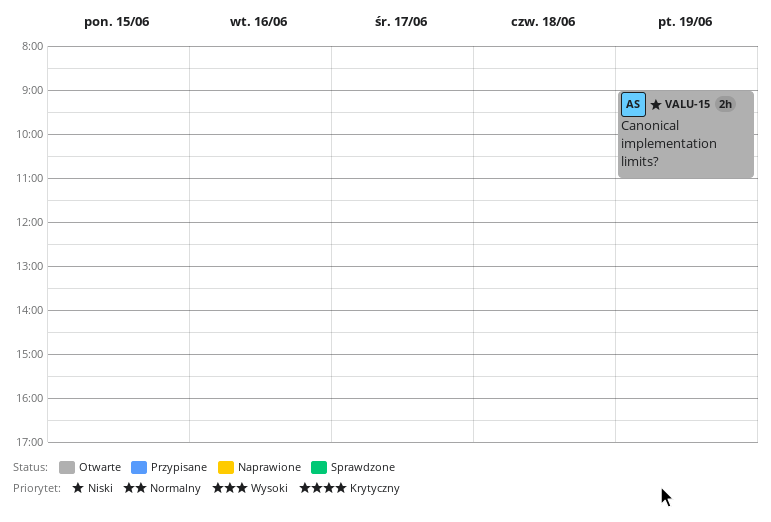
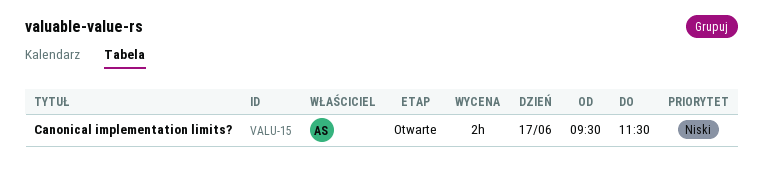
VALU-15, day: Jun 19 -> Jun 17
VALU-15, begins: 09:00 -> 09:30
VALU-15, ends: 11:00 -> 11:30

